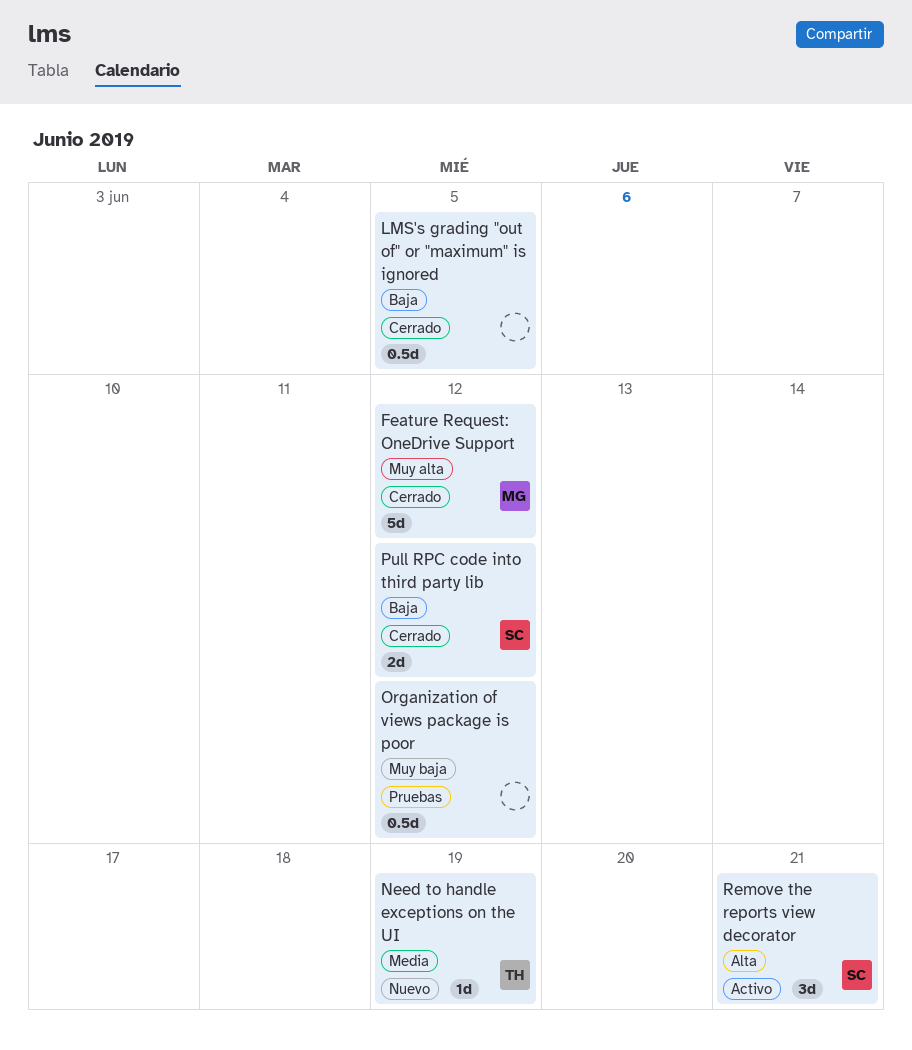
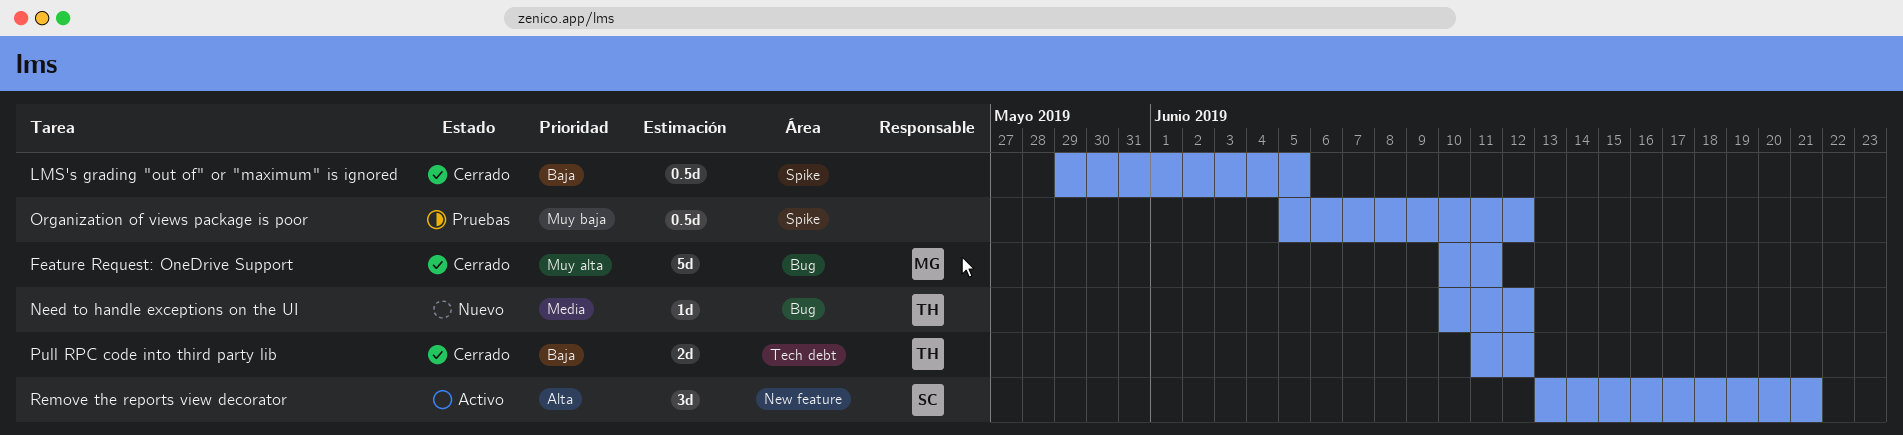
Feature Request: OneDrive Support, due: Jun 12 -> Jun 11
Need to handle exceptions on the UI, due: Jun 19 -> Jun 12
Pull RPC code into third party lib, owner: SC -> TH

